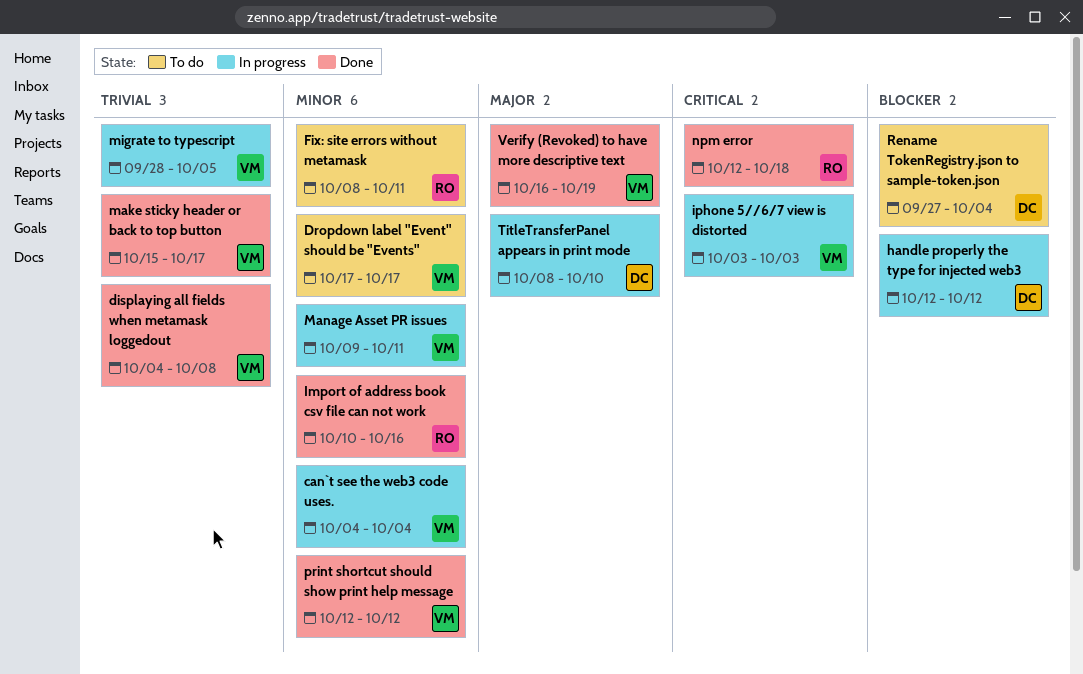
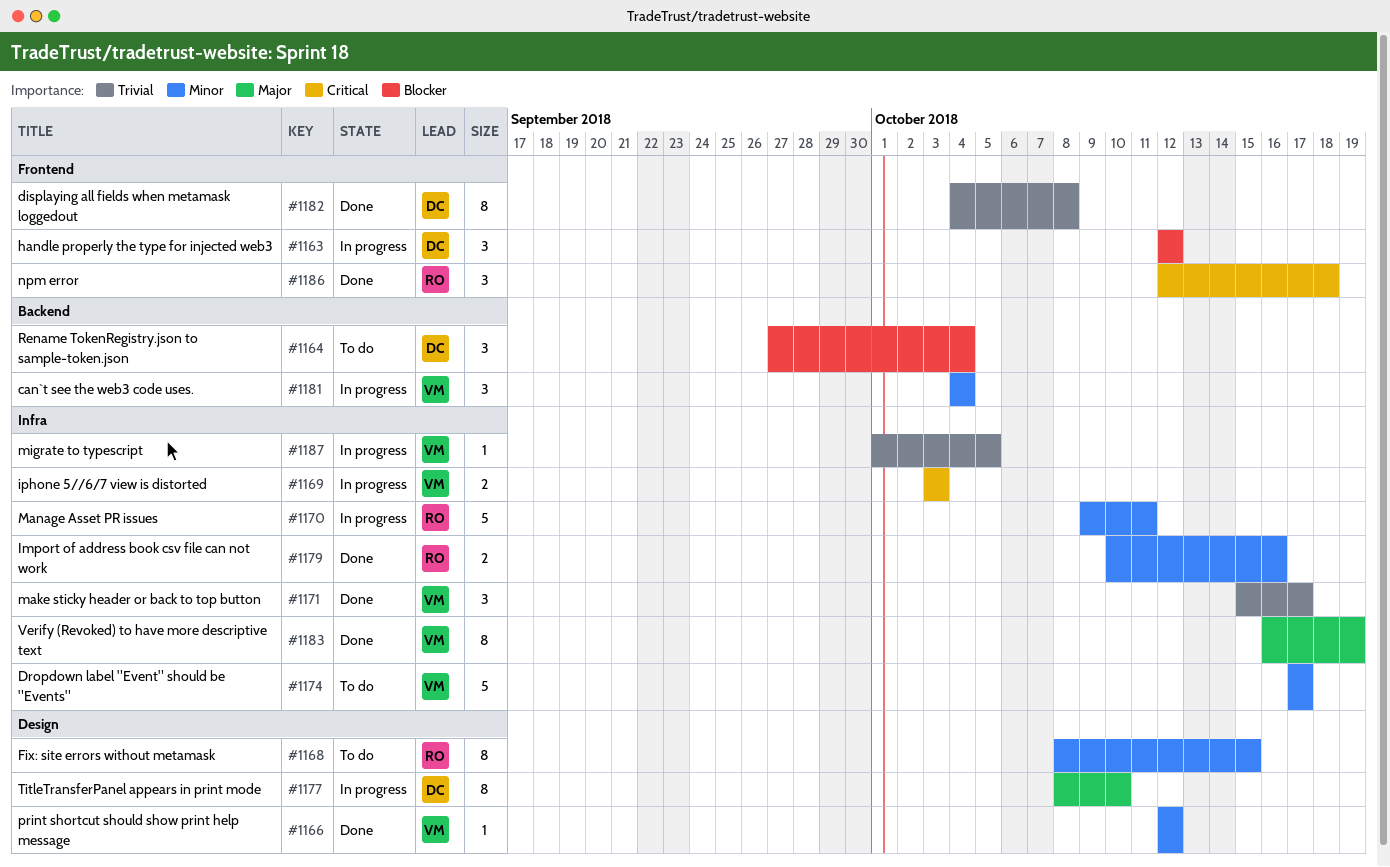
displaying all fields when metamask loggedout, owner: VM -> DC
Fix: site errors without metamask, due: Oct 11 -> Oct 15
Manage Asset PR issues, owner: VM -> RO
migrate to typescript, start: Sep 28 -> Oct 1

